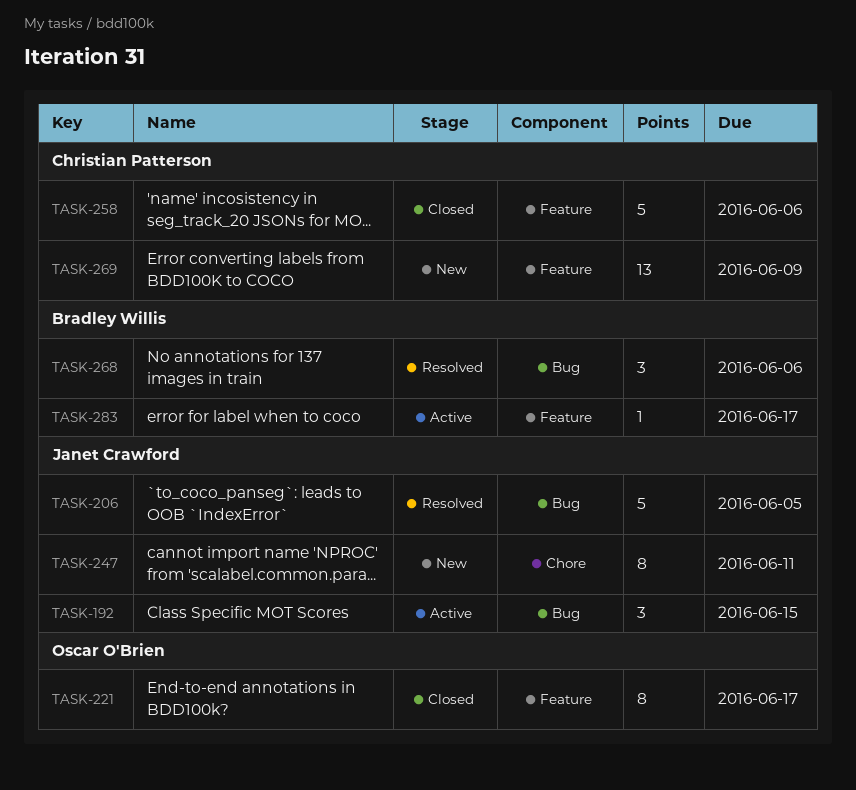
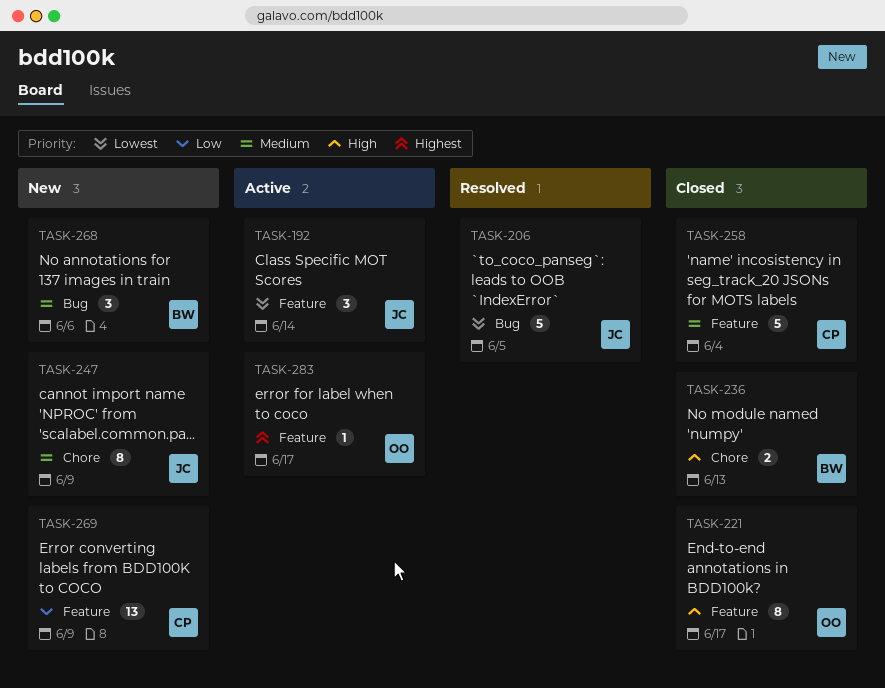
TASK-192, label: Bug -> Feature
TASK-192, due: Jun 15 -> Jun 14
TASK-236: none -> present
TASK-247, due: Jun 11 -> Jun 9
TASK-258, due: Jun 6 -> Jun 4
TASK-268, status: Resolved -> New
TASK-283, owner: Bradley Willis -> Oscar O'Brien

